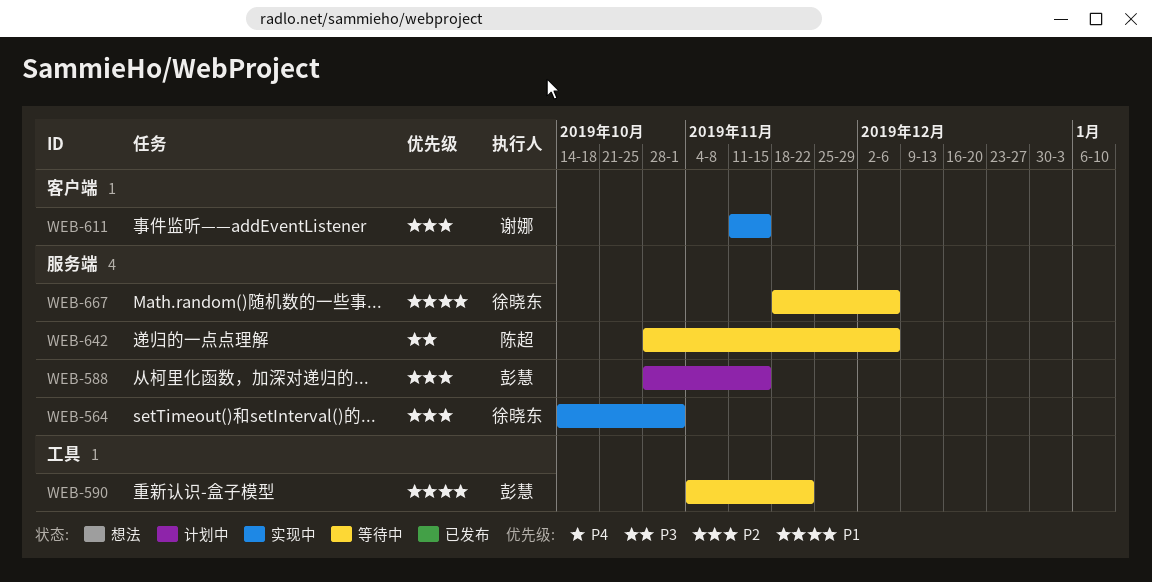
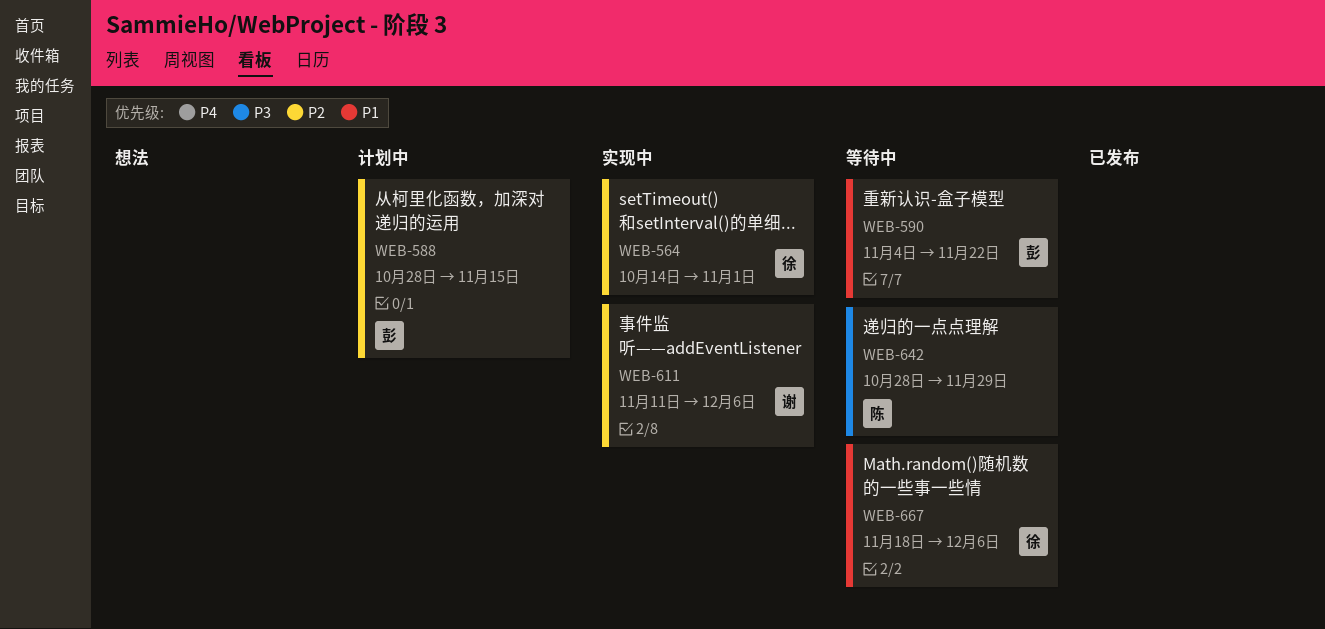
WEB-611, due: Nov 15 -> Dec 6
WEB-642, due: Dec 6 -> Nov 29

